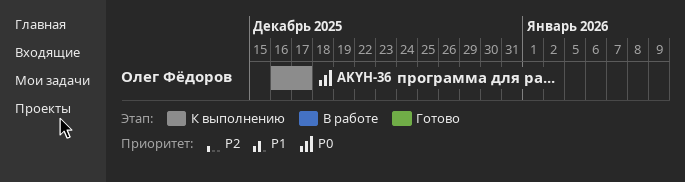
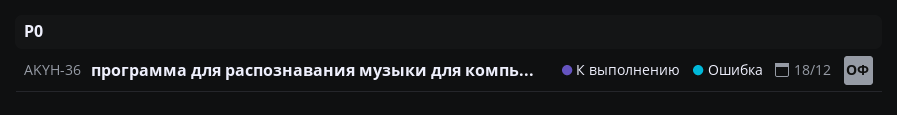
AKYH-36, due: Dec 17 -> Dec 18

